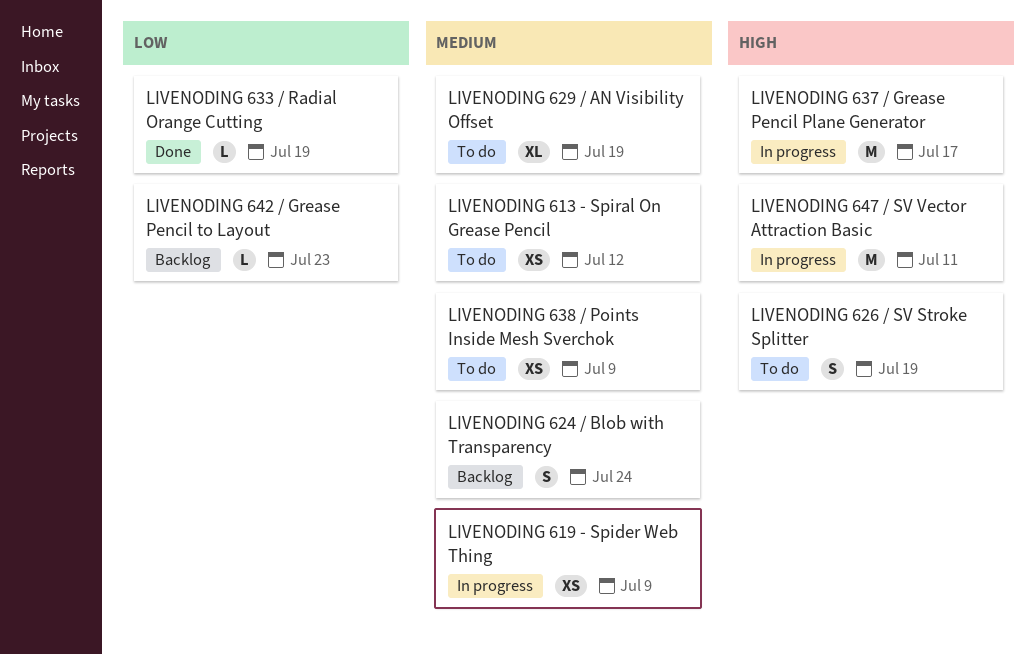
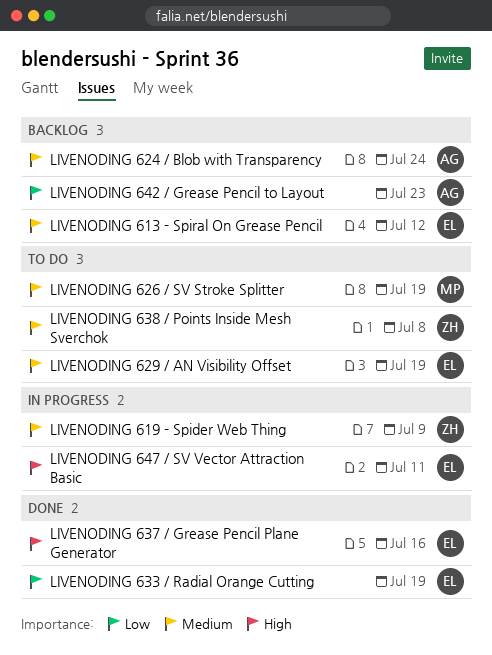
LIVENODING 613 - Spiral On Grease Pencil, status: To do -> Backlog
LIVENODING 626 / SV Stroke Splitter, priority: High -> Medium
LIVENODING 637 / Grease Pencil Plane Generator, status: In progress -> Done
LIVENODING 637 / Grease Pencil Plane Generator, due: Jul 17 -> Jul 16
LIVENODING 638 / Points Inside Mesh Sverchok, due: Jul 9 -> Jul 8

